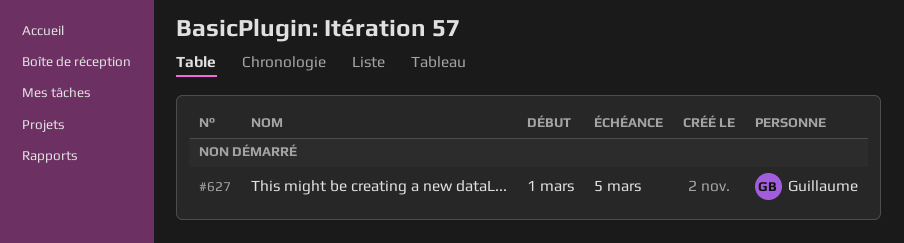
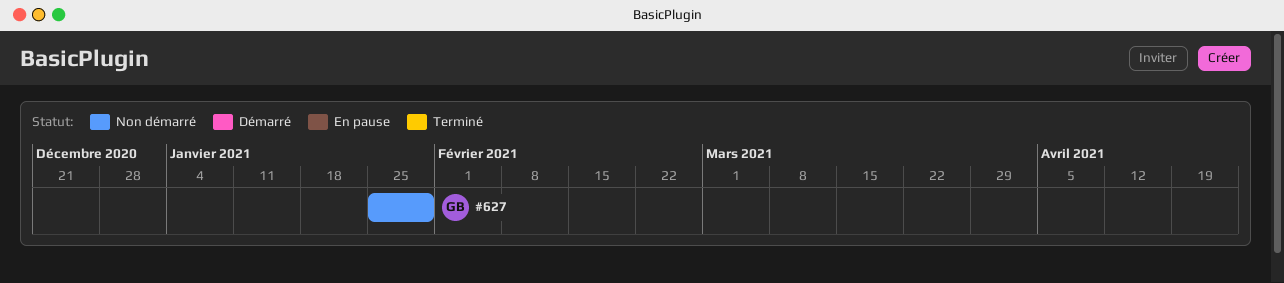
#627, start: Mar 1 -> Jan 25
#627, due: Mar 5 -> Jan 29

